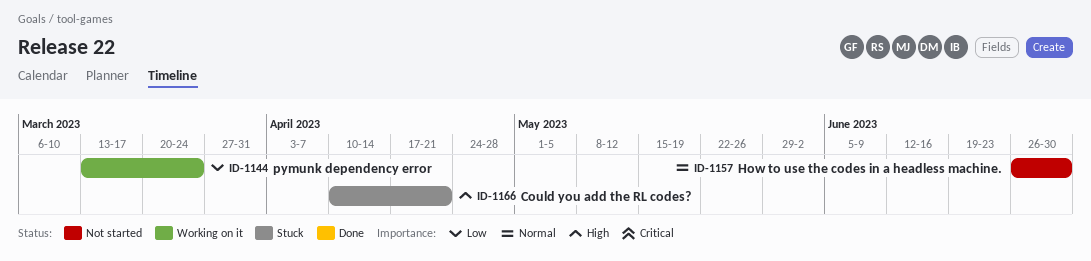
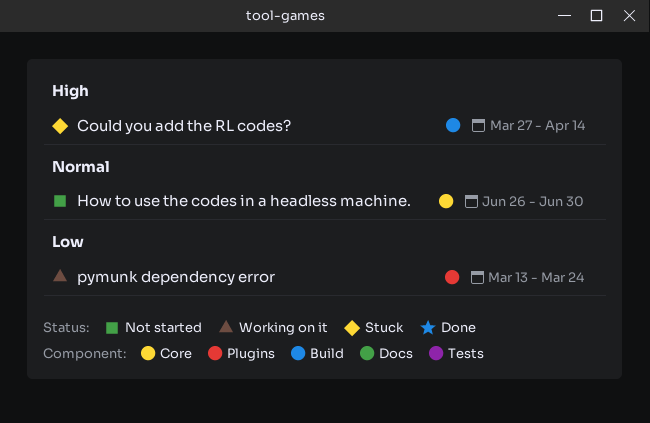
Could you add the RL codes?, start: Apr 10 -> Mar 27
Could you add the RL codes?, due: Apr 21 -> Apr 14

